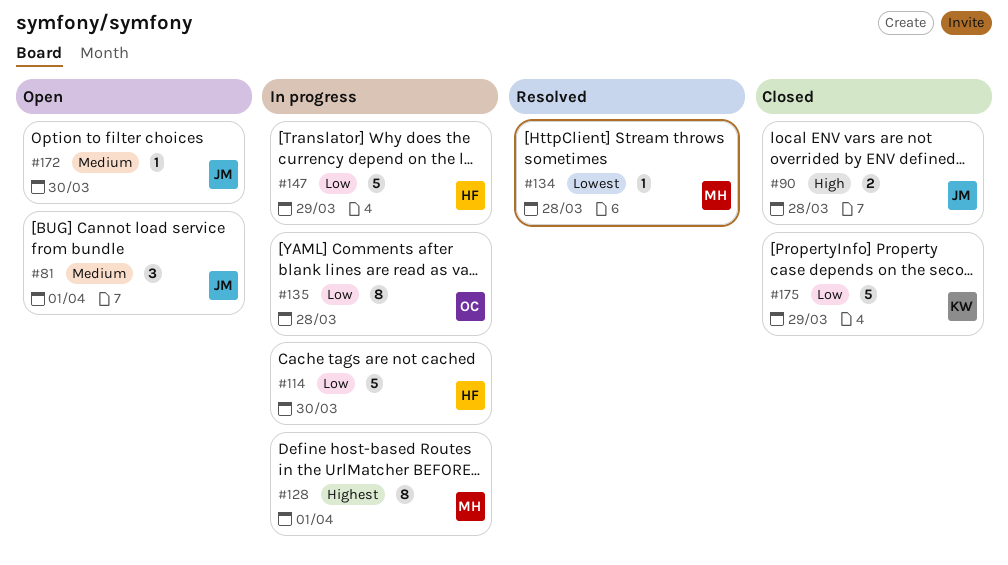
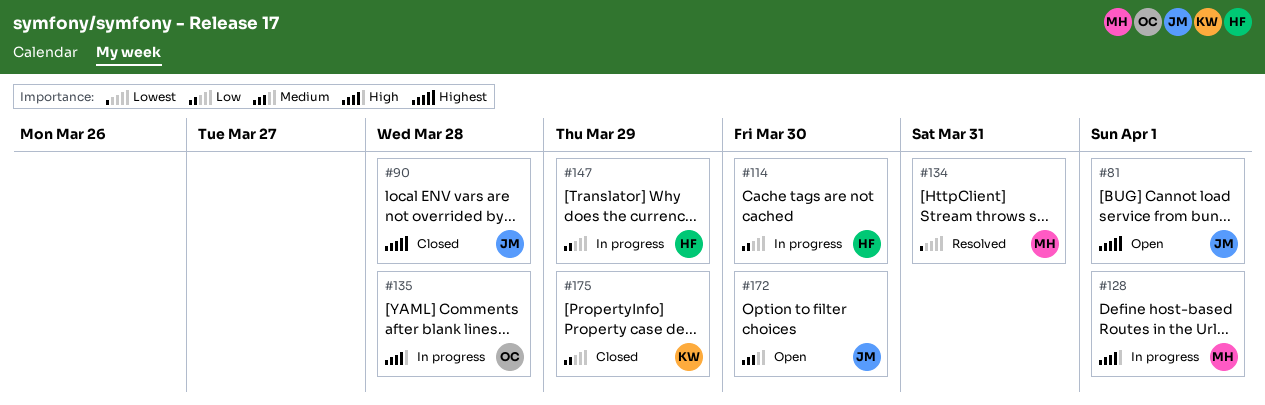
#81, priority: Medium -> Highest
#90, priority: High -> Highest
#128, priority: Highest -> High
#134, due: Mar 28 -> Mar 31
#135, priority: Low -> High

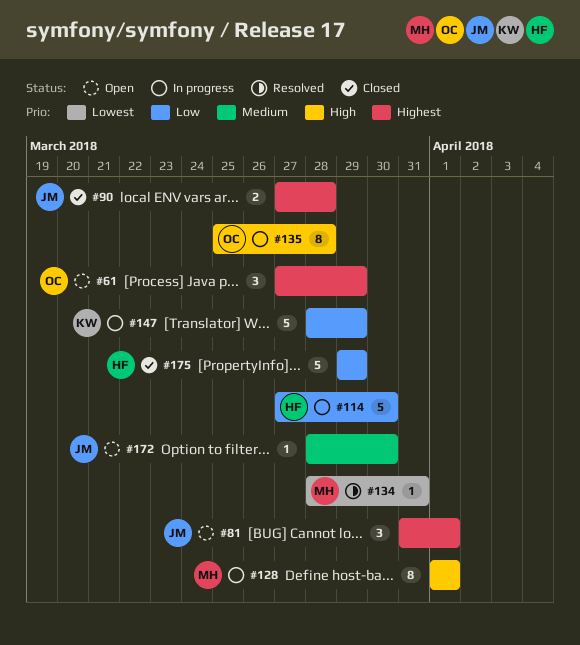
#61: none -> present
#147, owner: HF -> KW
#175, owner: KW -> HF

